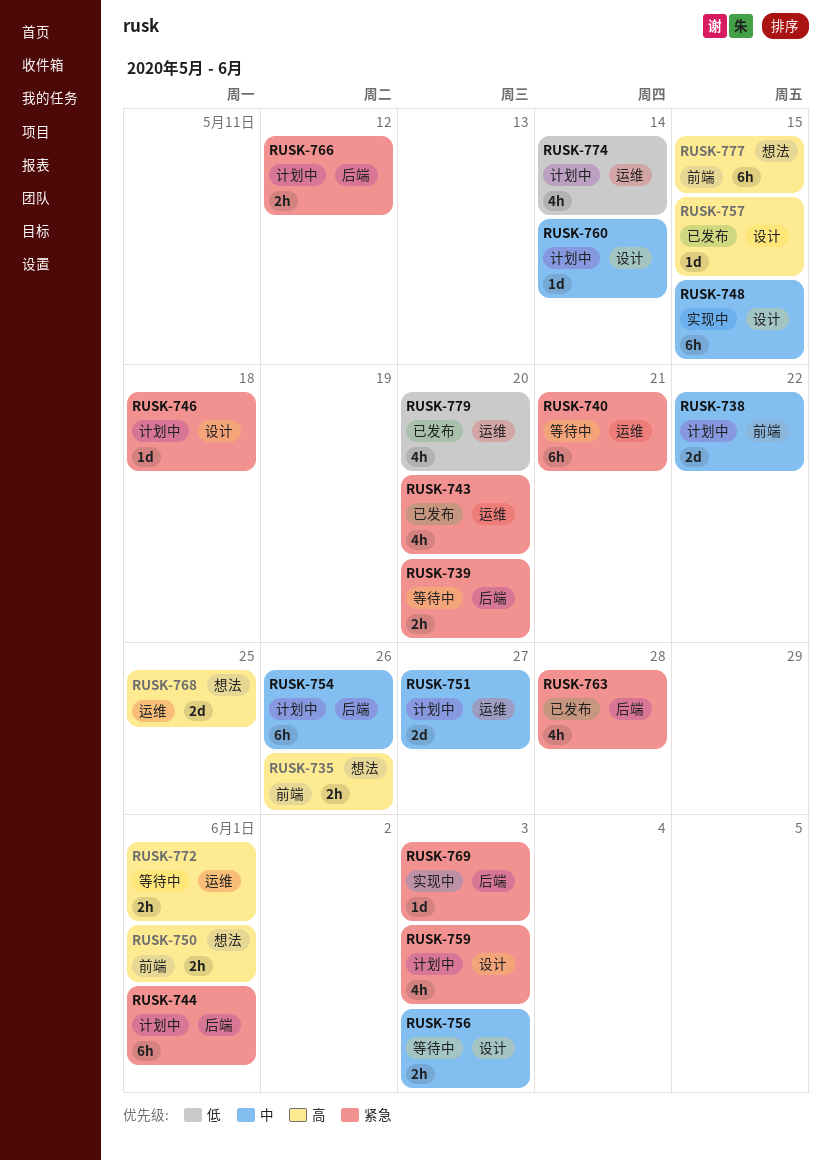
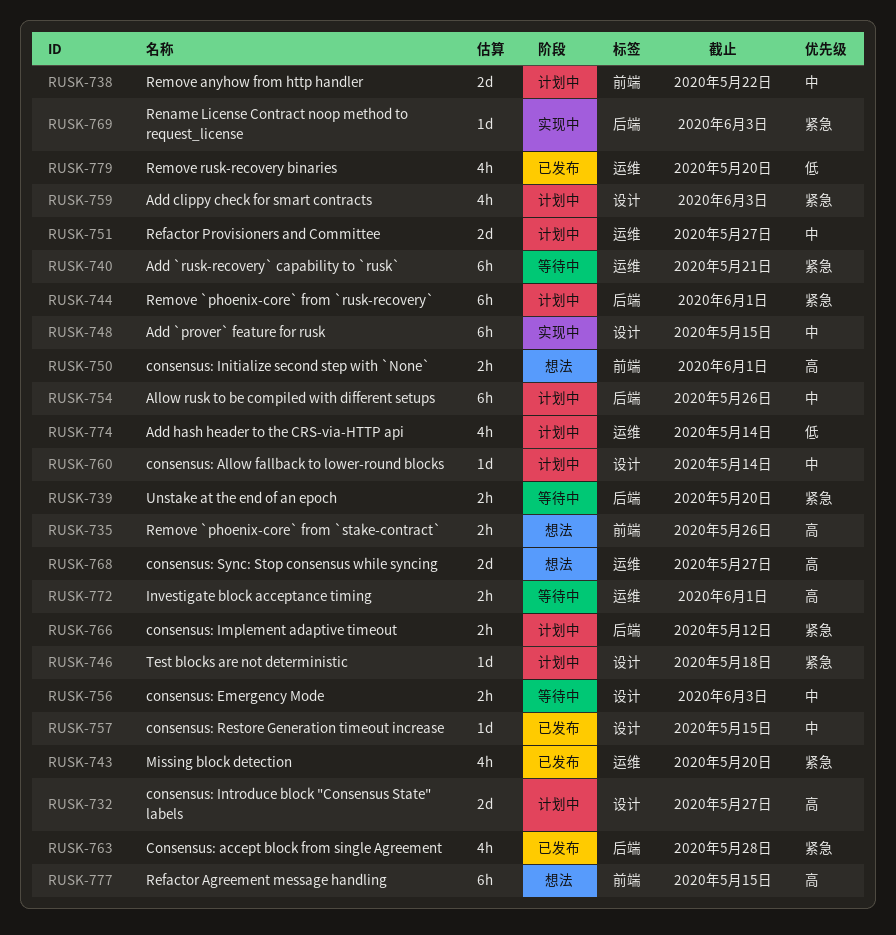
RUSK-732: none -> present
RUSK-757, priority: 高 -> 中
RUSK-768, due: May 25 -> May 27

